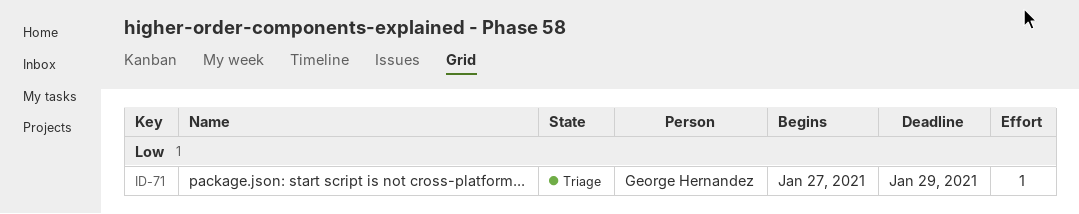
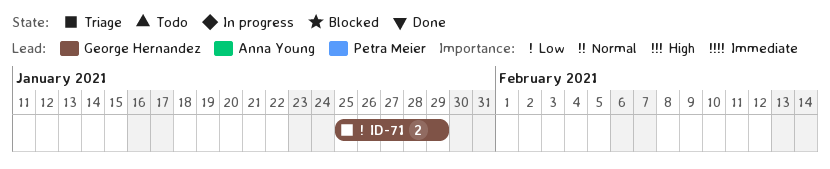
ID-71, estimate: 1 -> 2
ID-71, start: Jan 27 -> Jan 25

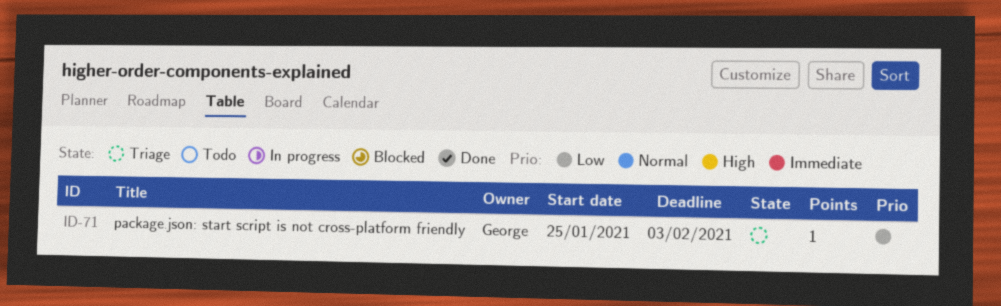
ID-71, estimate: 2 -> 1
ID-71, due: Jan 29 -> Feb 3

